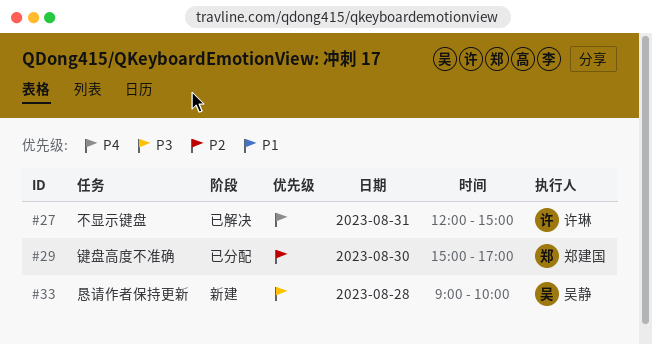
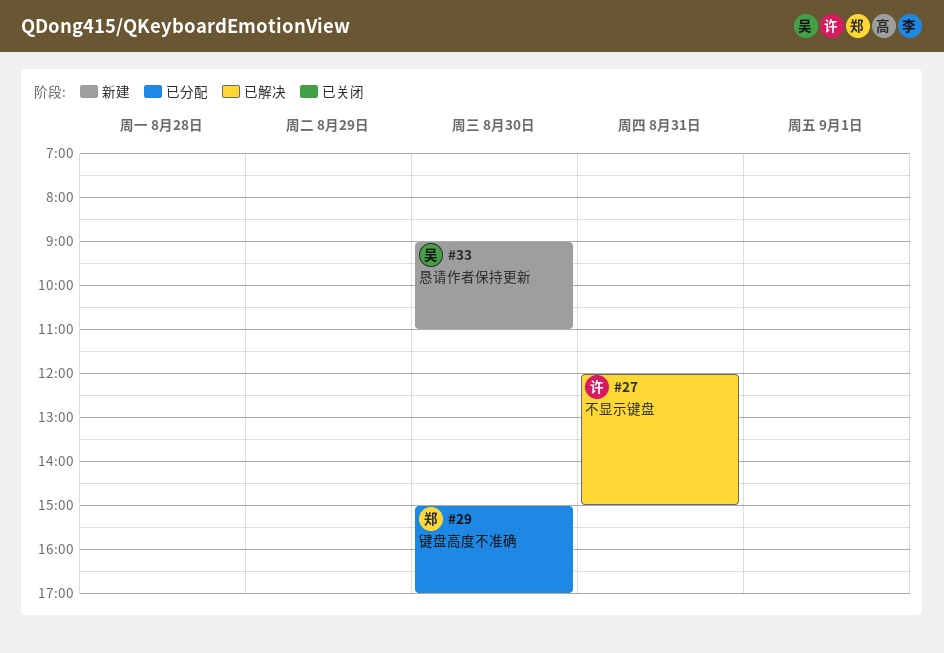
#33, day: Aug 28 -> Aug 30
#33, ends: 10:00 -> 11:00

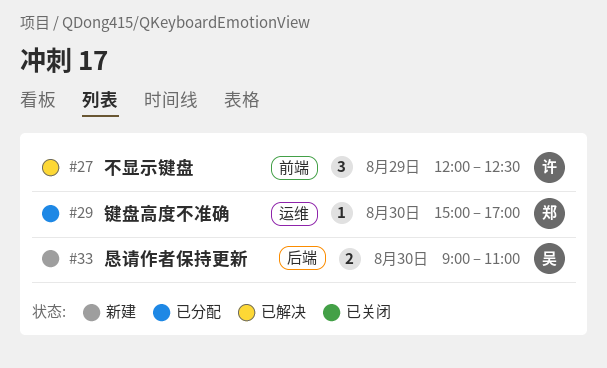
#27, day: Aug 31 -> Aug 29
#27, ends: 15:00 -> 12:30

